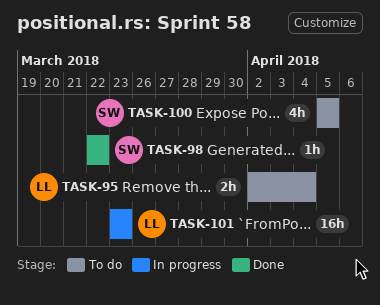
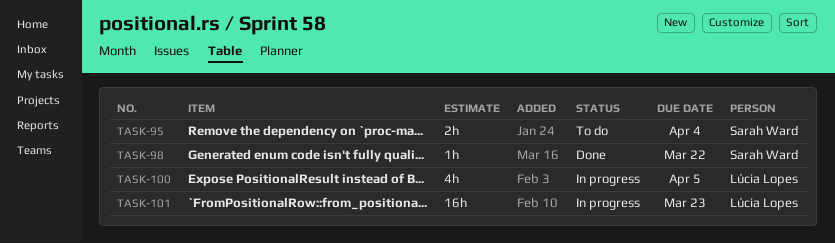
TASK-95, owner: Lúcia Lopes -> Sarah Ward
TASK-100, status: To do -> In progress
TASK-100, owner: Sarah Ward -> Lúcia Lopes

